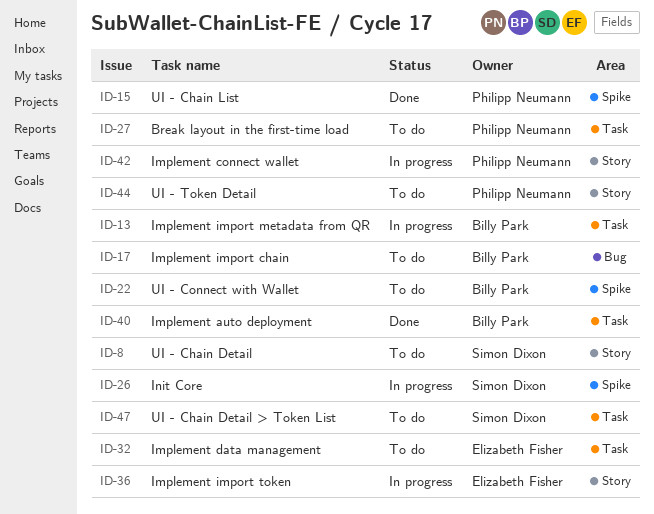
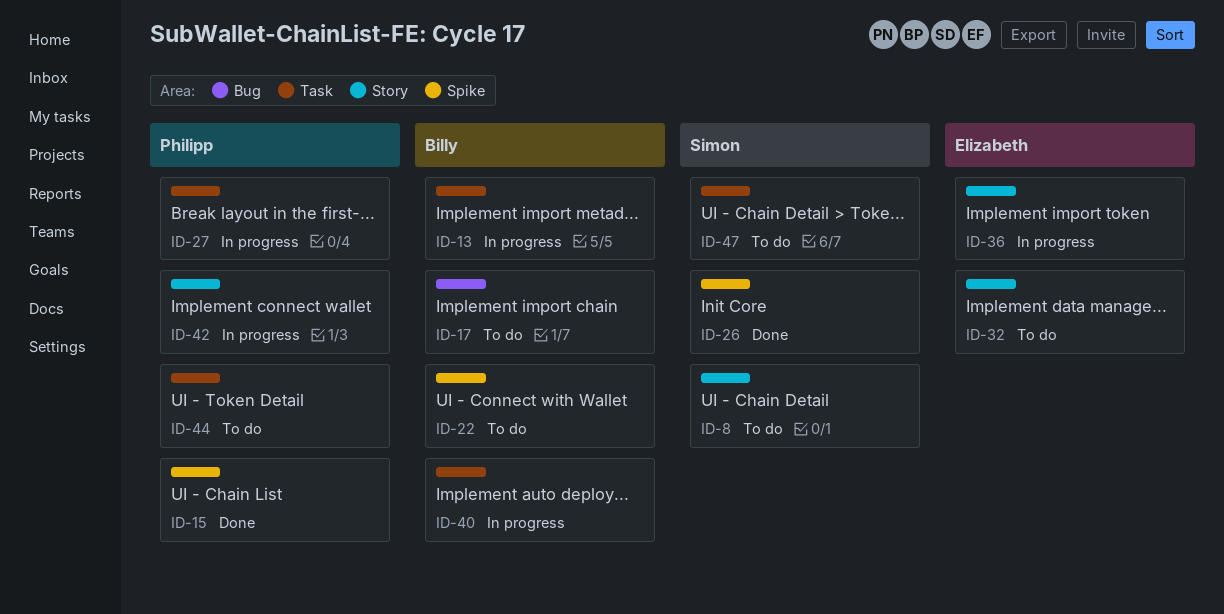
ID-26, status: In progress -> Done
ID-27, status: To do -> In progress
ID-32, label: Task -> Story
ID-40, status: Done -> In progress
ID-44, label: Story -> Task

